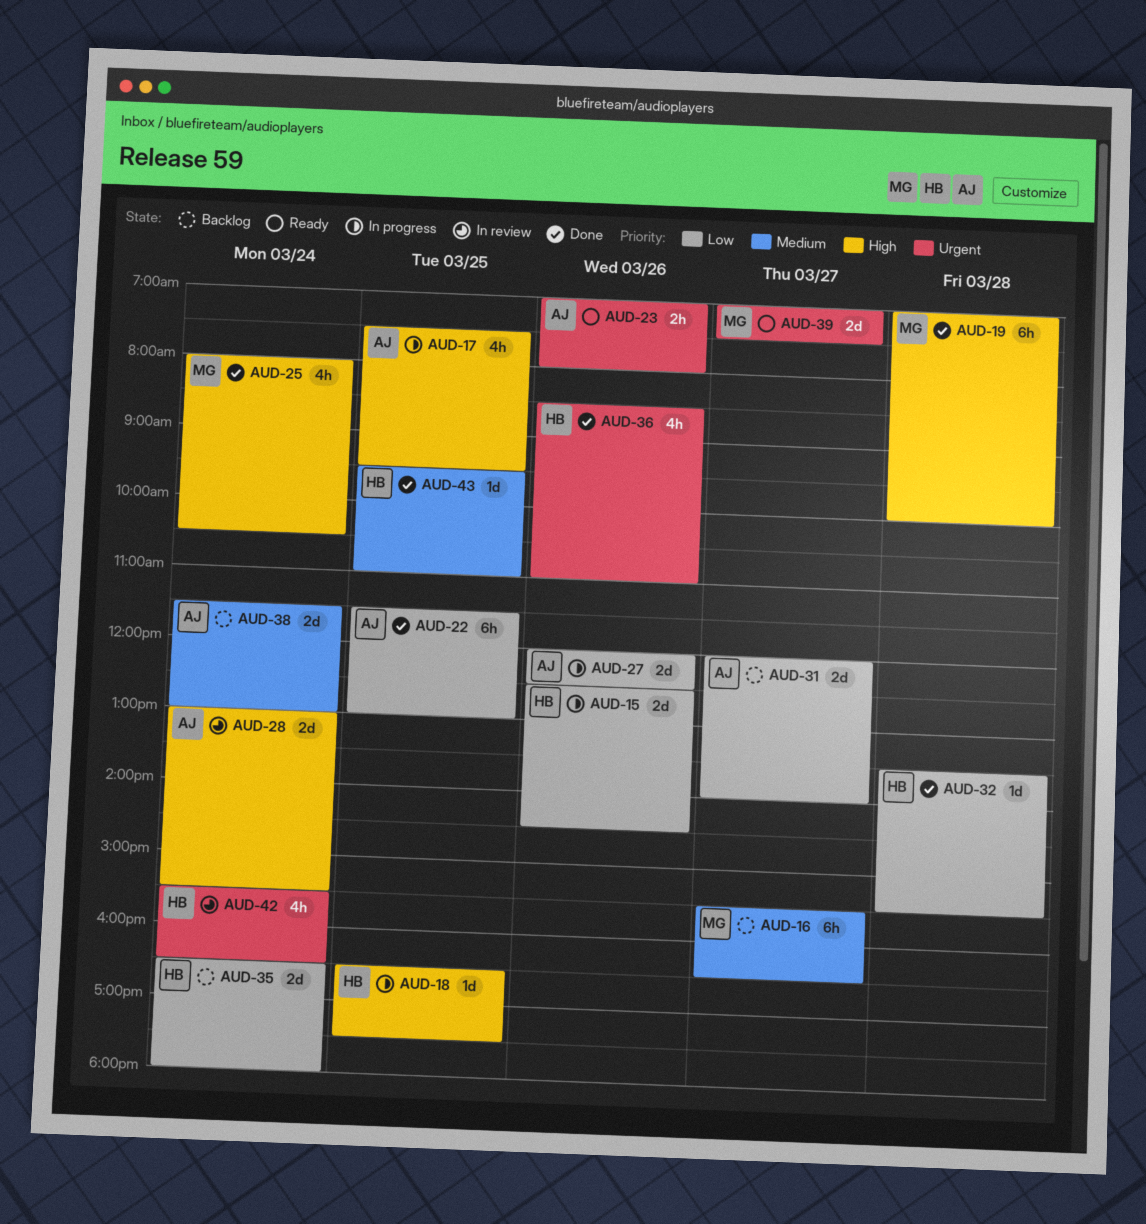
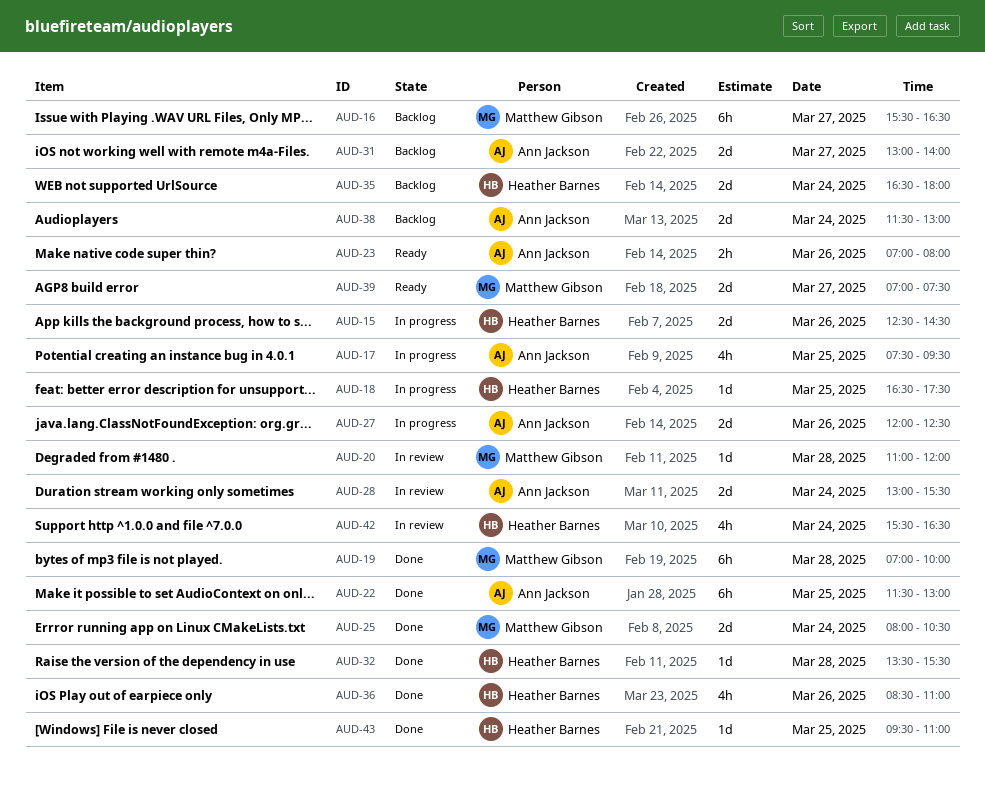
AUD-20: none -> present
AUD-25, estimate: 4h -> 2d
AUD-31, begins: 12:00 -> 13:00

